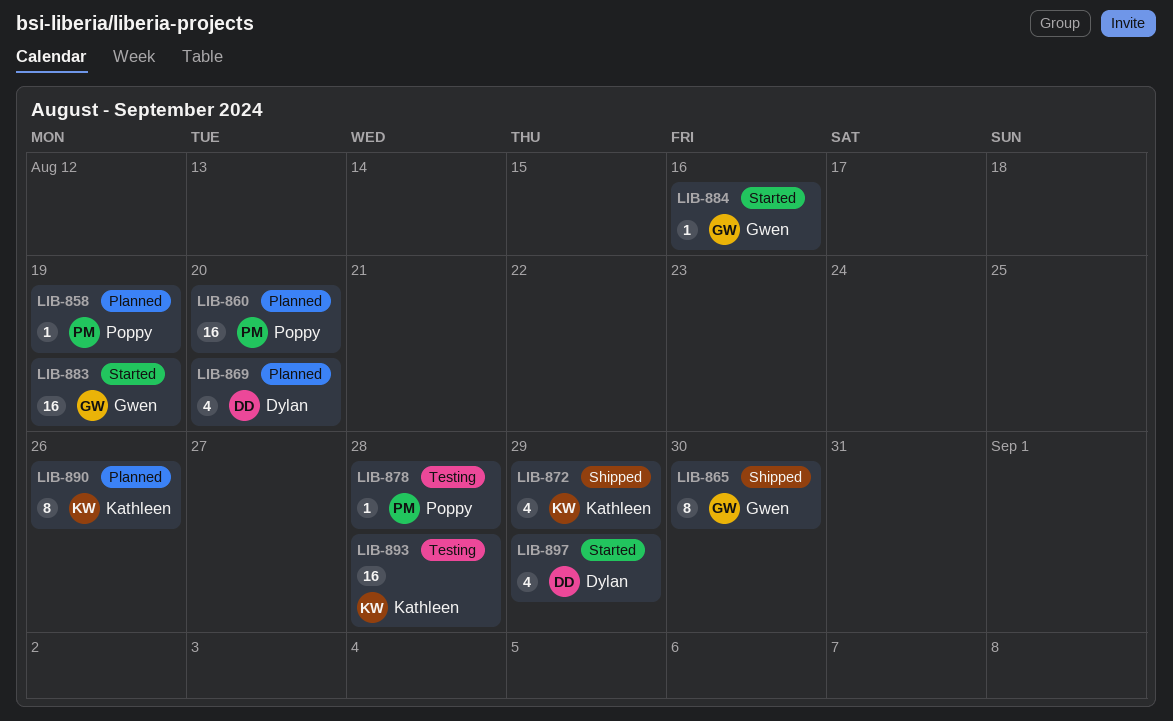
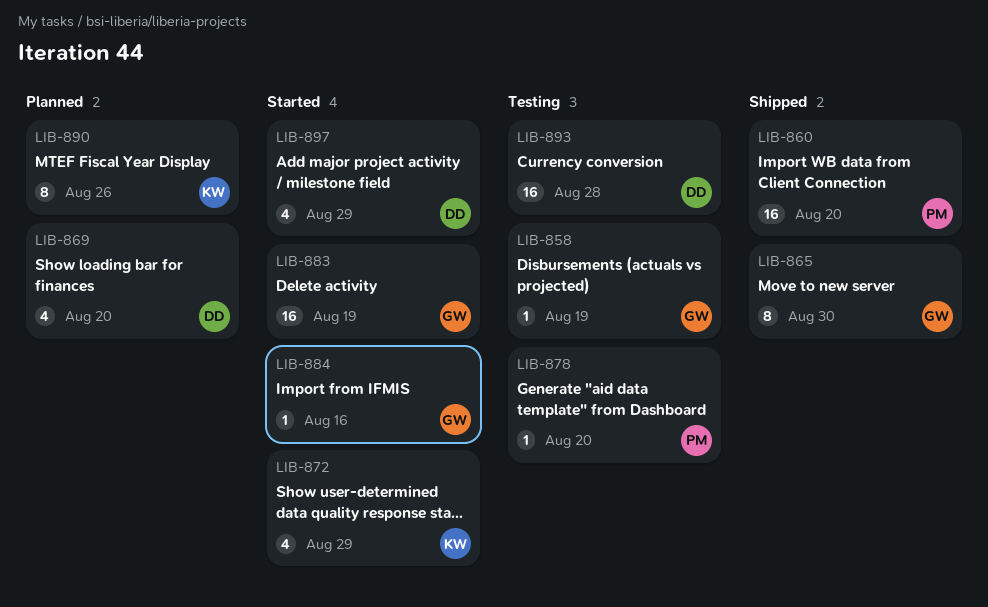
LIB-858, status: Planned -> Testing
LIB-858, owner: Poppy -> Gwen
LIB-860, status: Planned -> Shipped
LIB-872, status: Shipped -> Started
LIB-878, due: Aug 28 -> Aug 20
LIB-893, owner: Kathleen -> Dylan

